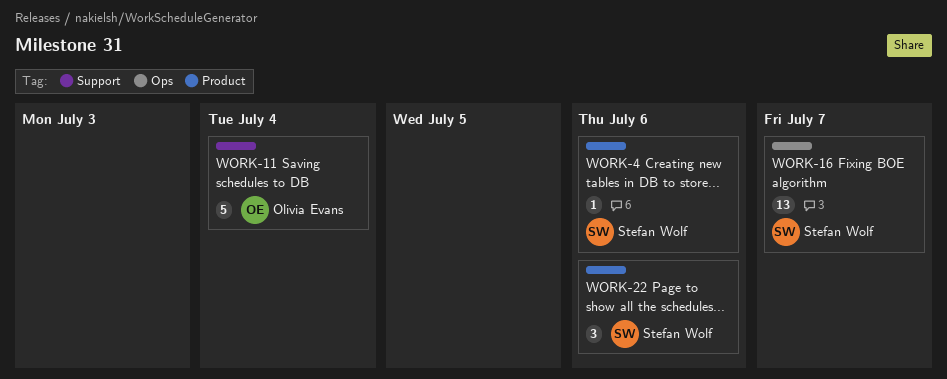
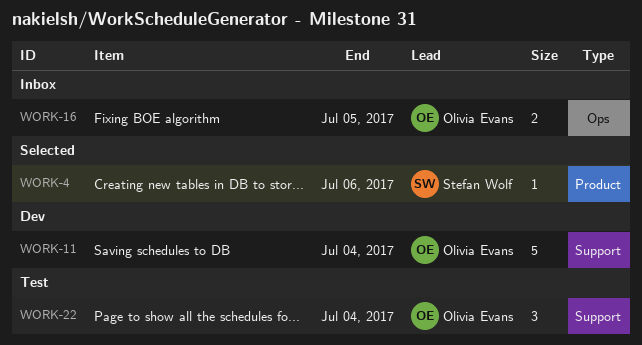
WORK-16, owner: Stefan Wolf -> Olivia Evans
WORK-16, estimate: 13 -> 2
WORK-16, due: Jul 7 -> Jul 5
WORK-22, owner: Stefan Wolf -> Olivia Evans
WORK-22, label: Product -> Support
WORK-22, due: Jul 6 -> Jul 4

